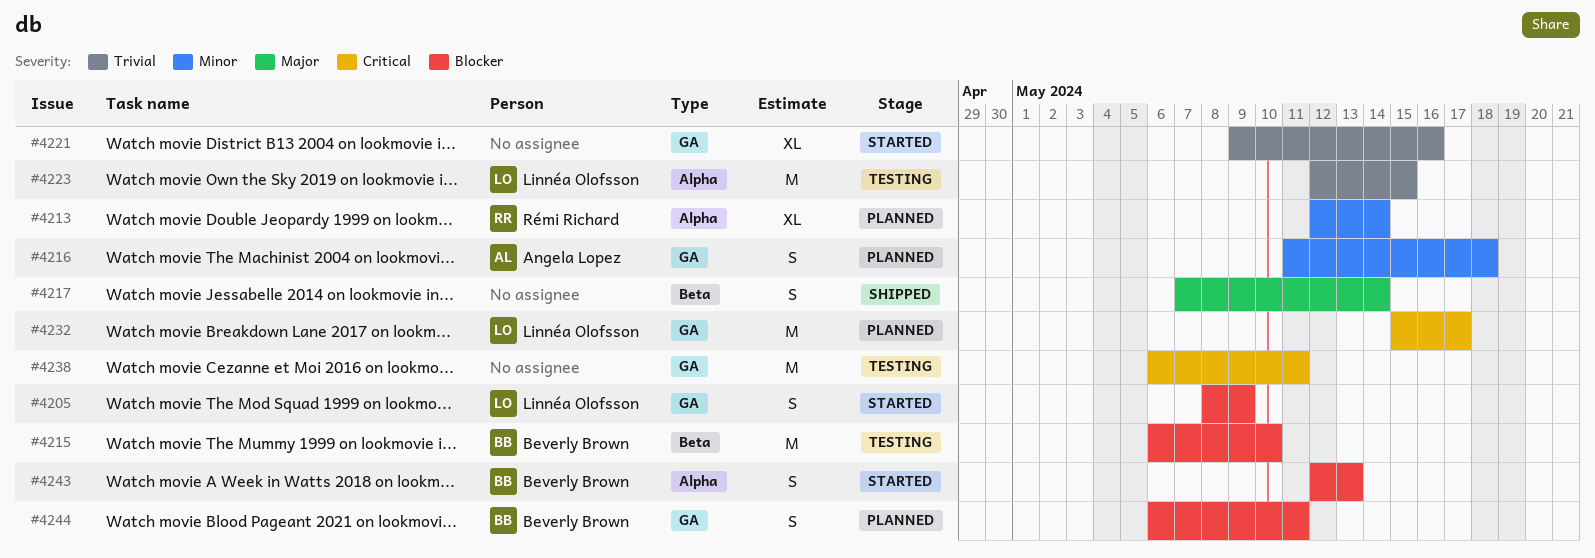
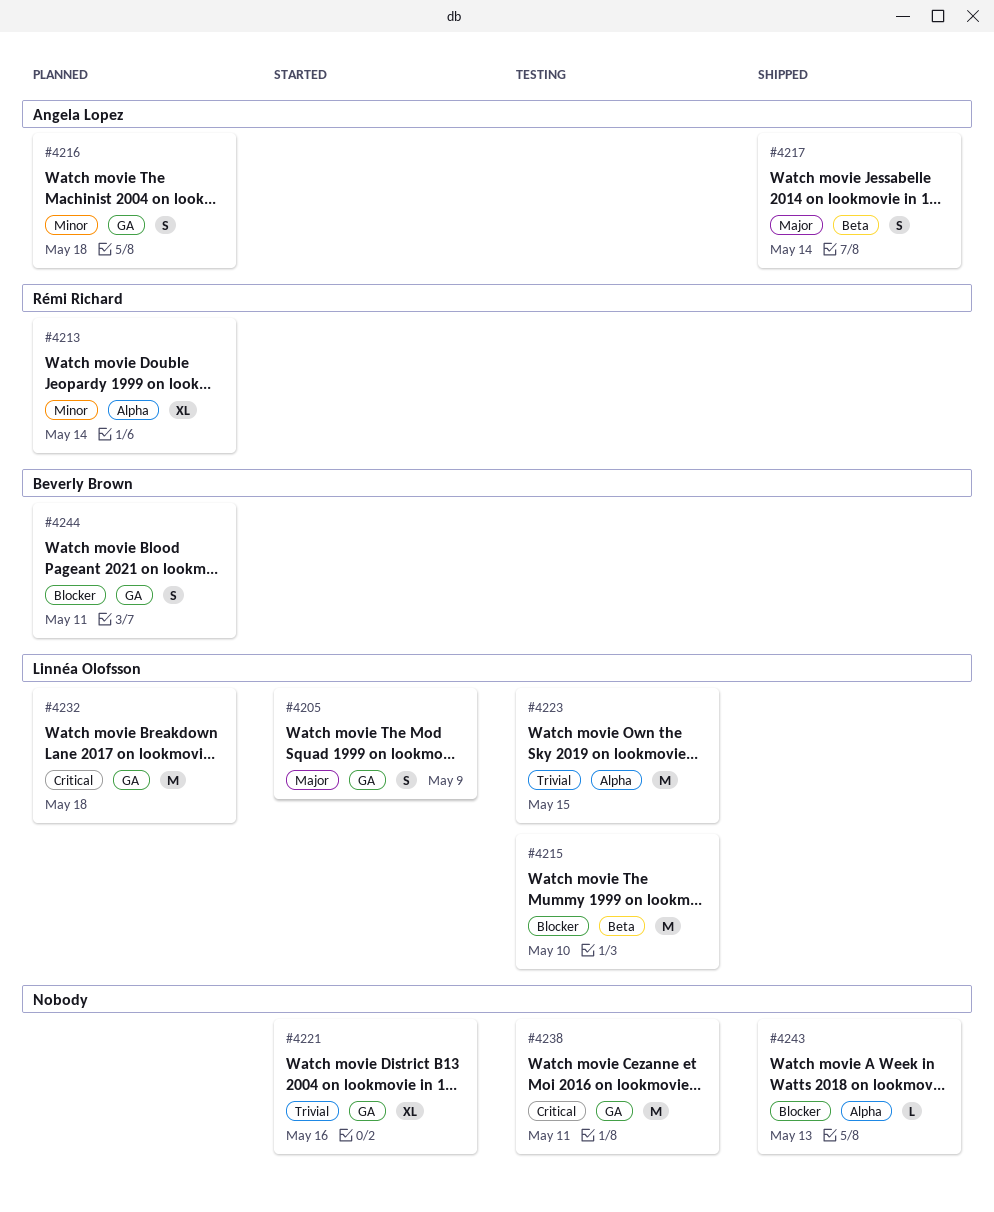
#4205, priority: Blocker -> Major
#4215, owner: Beverly Brown -> Linnéa Olofsson
#4217, owner: none -> Angela Lopez
#4232, due: May 17 -> May 18
#4243, status: Started -> Shipped
#4243, owner: Beverly Brown -> none
#4243, estimate: S -> L

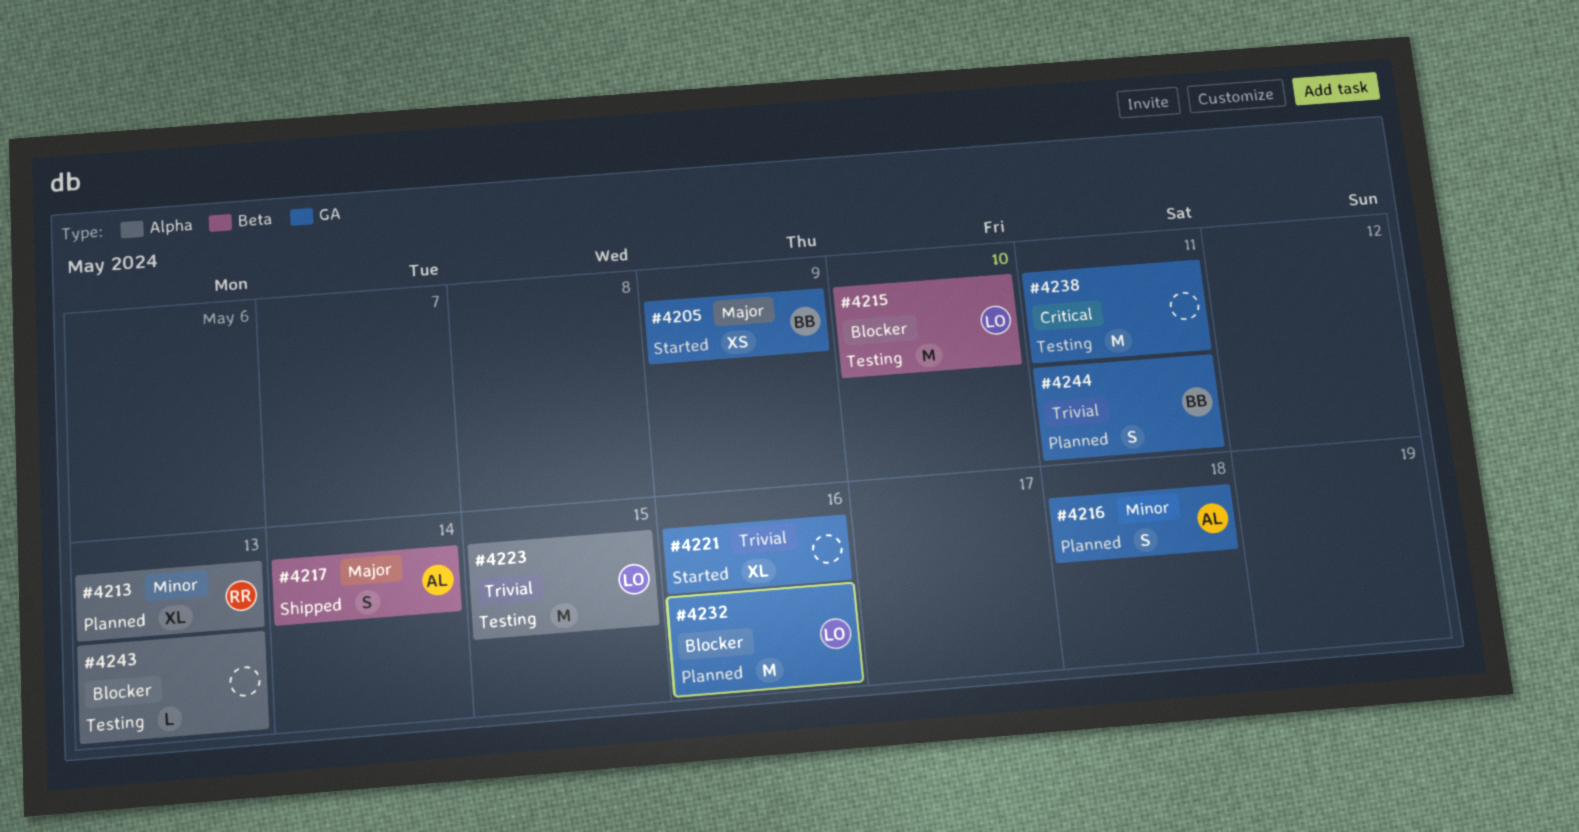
#4205, owner: Linnéa Olofsson -> Beverly Brown
#4205, estimate: S -> XS
#4213, due: May 14 -> May 13
#4232, priority: Critical -> Blocker
#4232, due: May 18 -> May 16
#4243, status: Shipped -> Testing
#4244, priority: Blocker -> Trivial

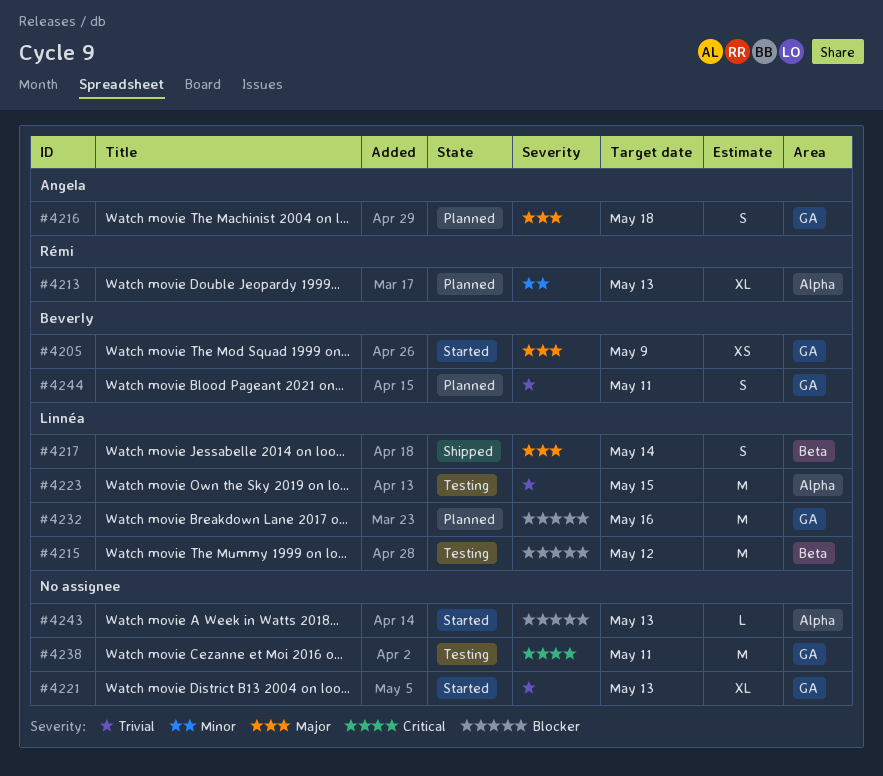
#4215, due: May 10 -> May 12
#4216, priority: Minor -> Major
#4217, owner: Angela -> Linnéa
#4221, due: May 16 -> May 13
#4243, status: Testing -> Started

